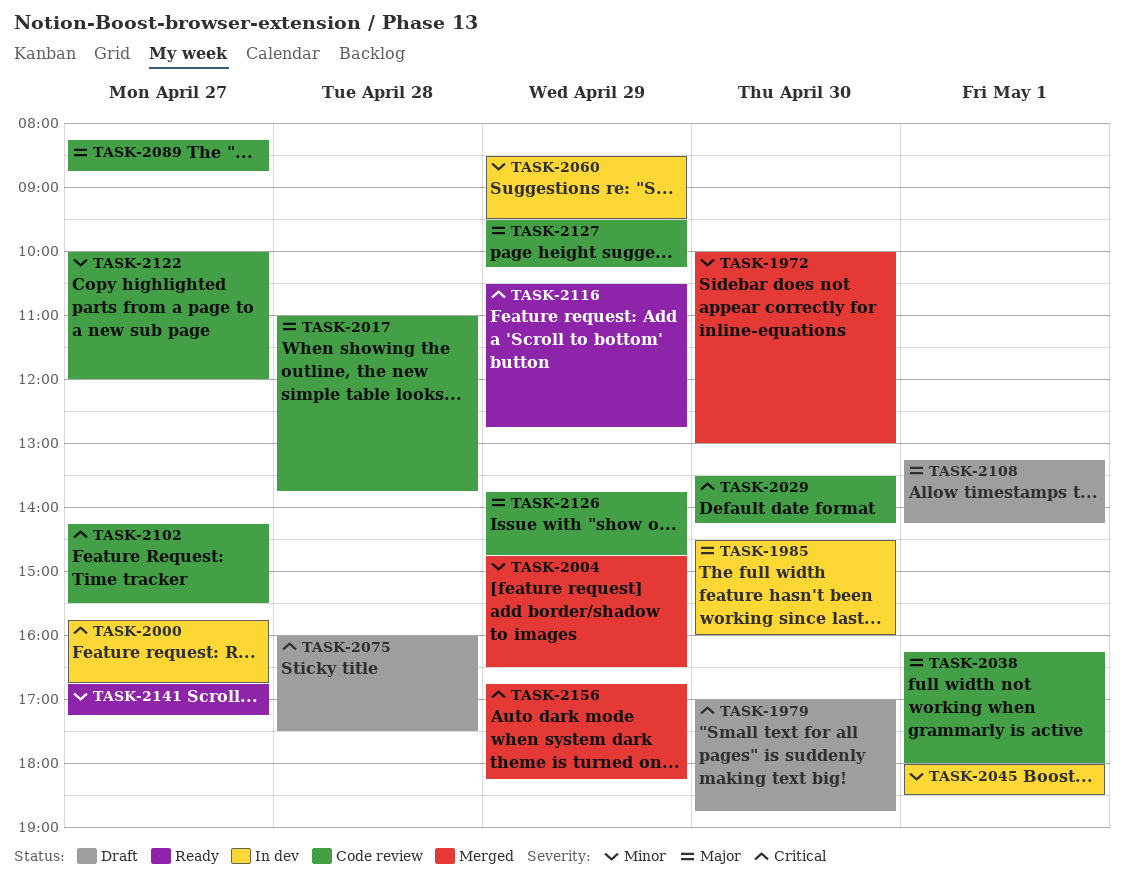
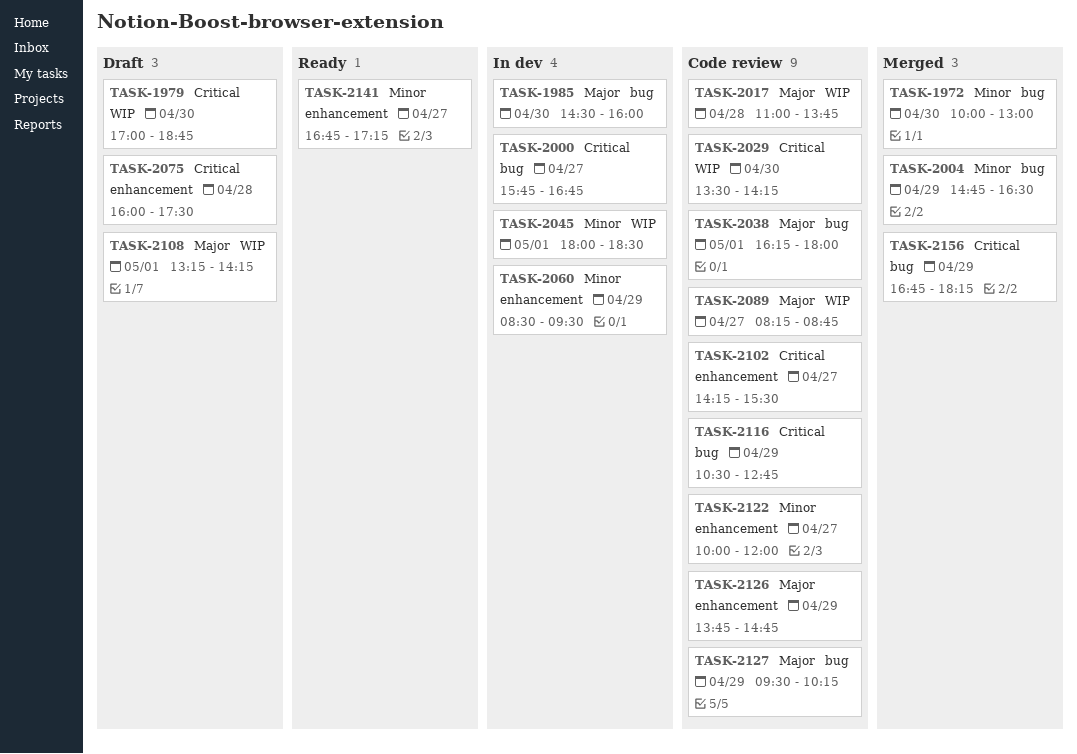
TASK-2116, status: Ready -> Code review

